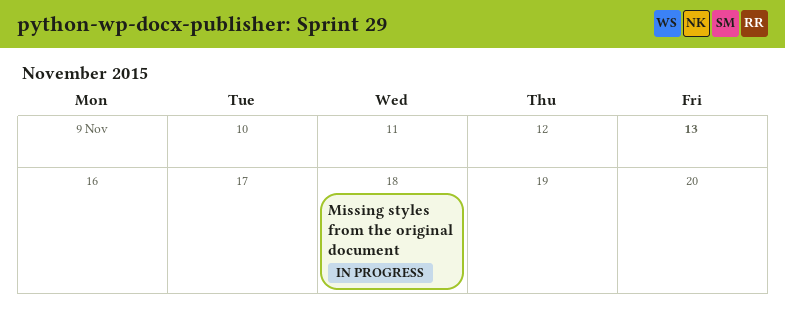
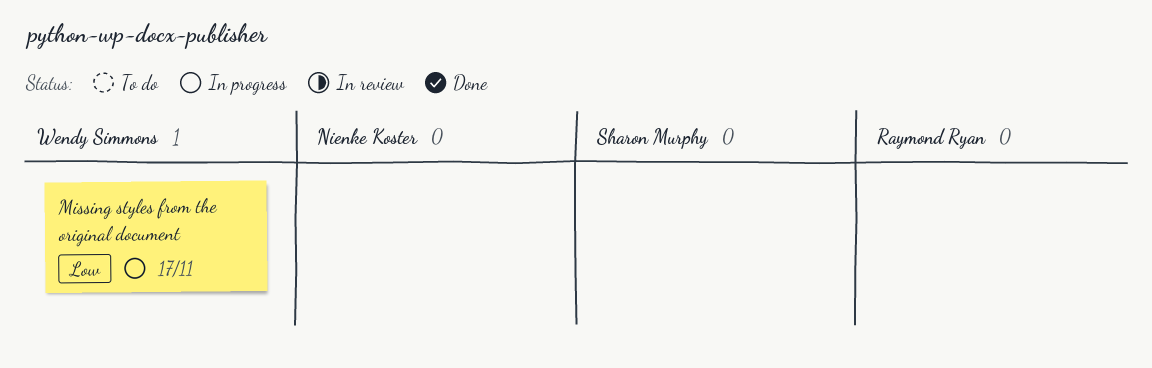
Missing styles from the original document, due: Nov 18 -> Nov 17

